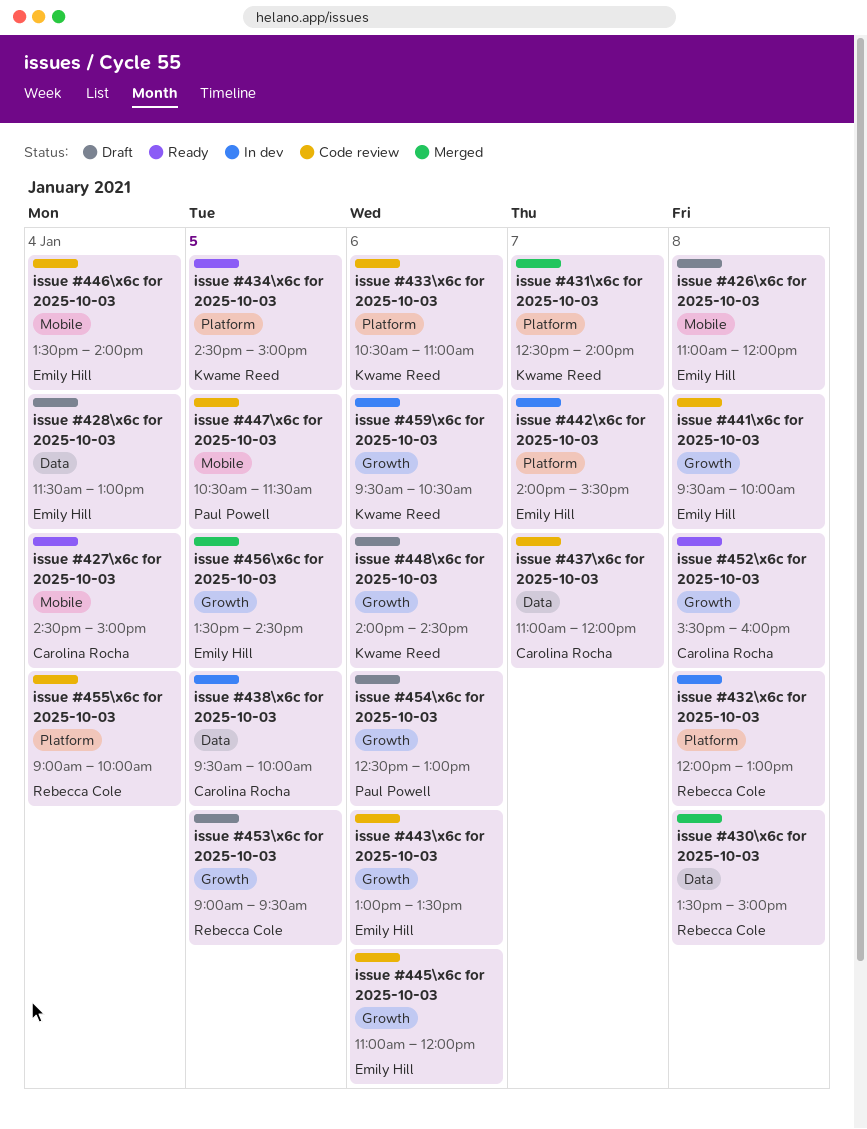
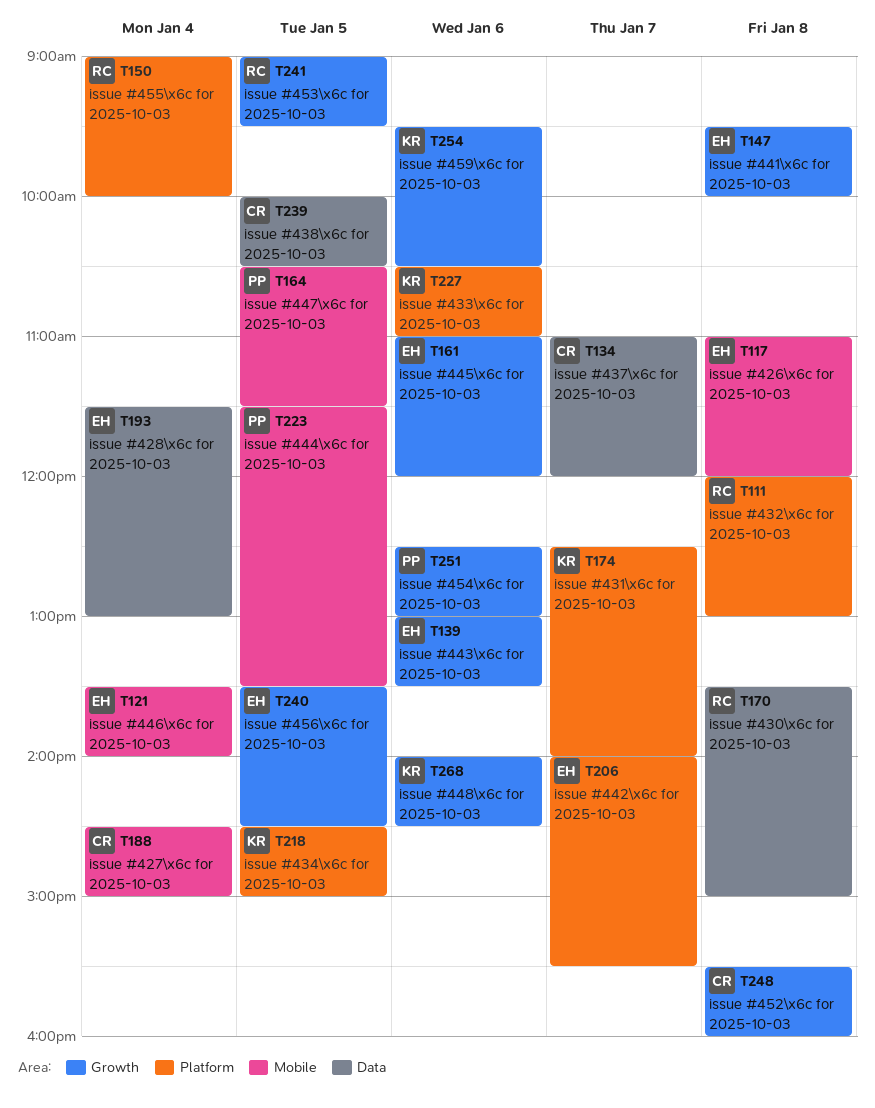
issue #438\x6c for 2025-10-03, begins: 09:30 -> 10:00
issue #438\x6c for 2025-10-03, ends: 10:00 -> 10:30
issue #444\x6c for 2025-10-03: none -> present

